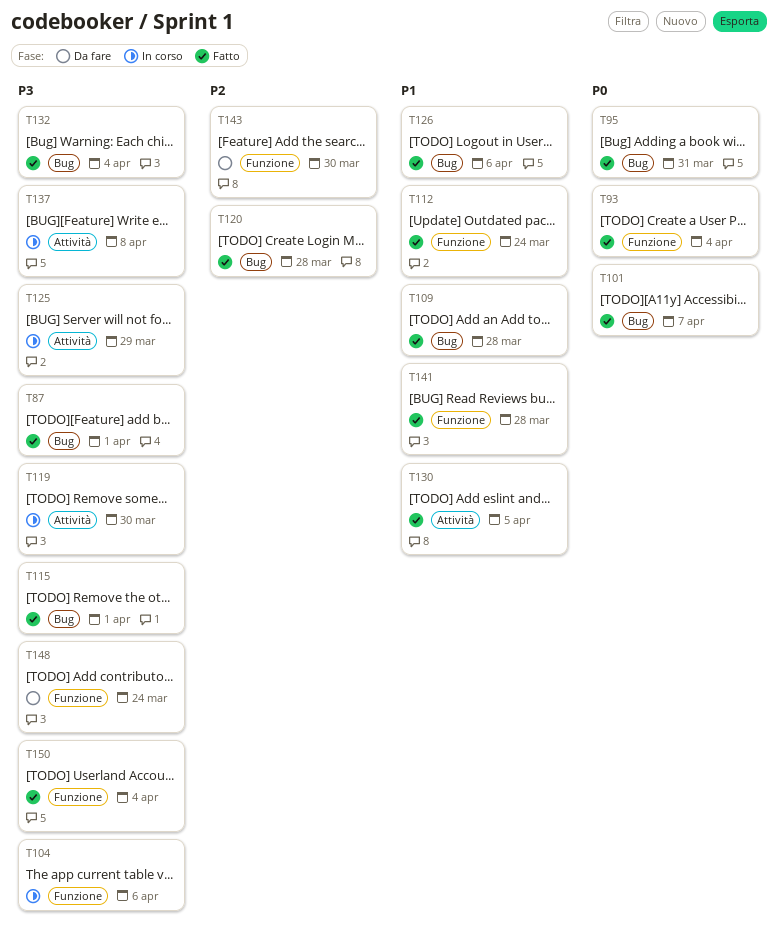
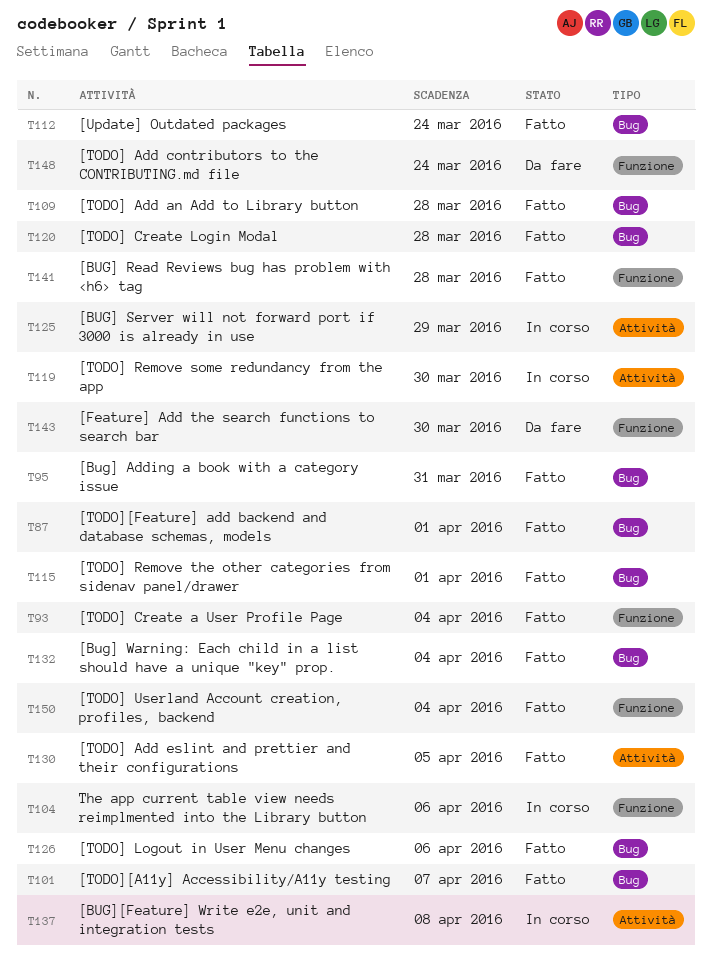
T112, label: Funzione -> Bug

